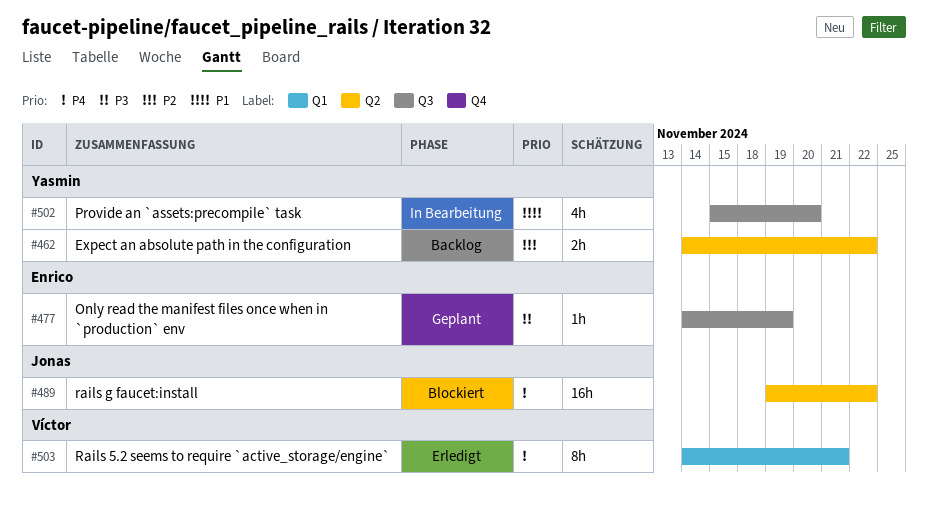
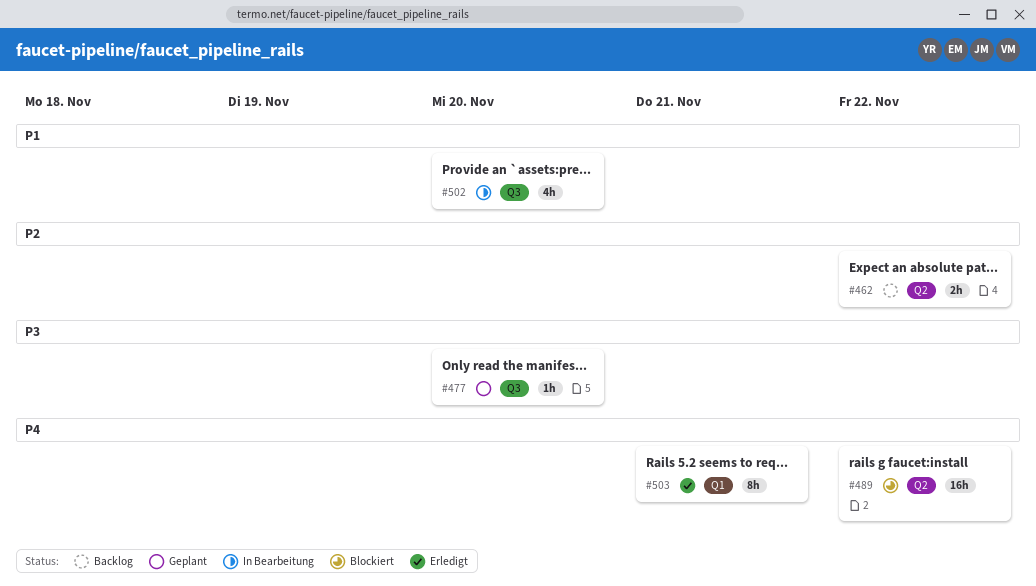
#477, due: Nov 19 -> Nov 20

